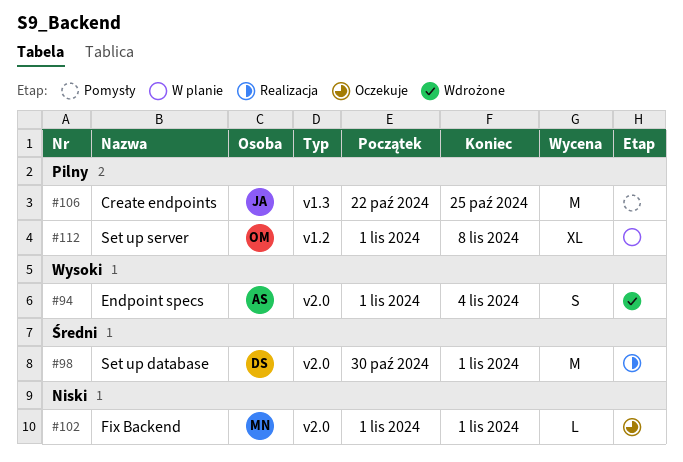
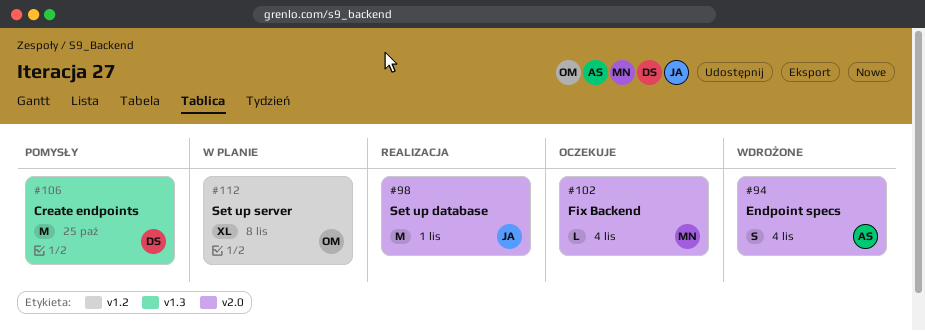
#98, owner: DS -> JA
#102, due: Nov 1 -> Nov 4
#106, owner: JA -> DS

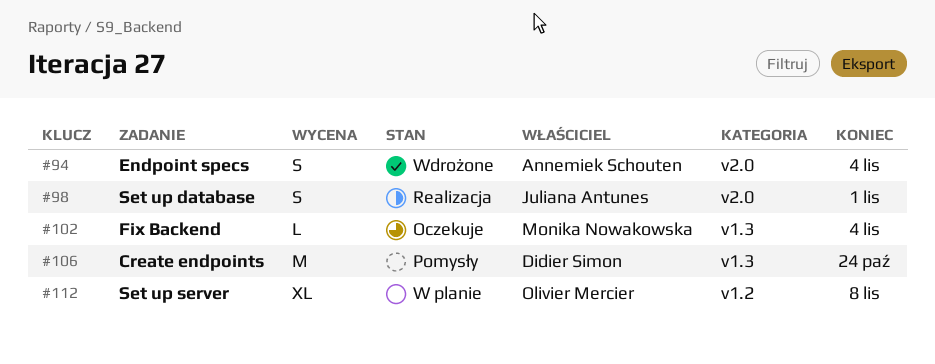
#98, estimate: M -> S
#102, label: v2.0 -> v1.3
#106, due: Oct 25 -> Oct 24

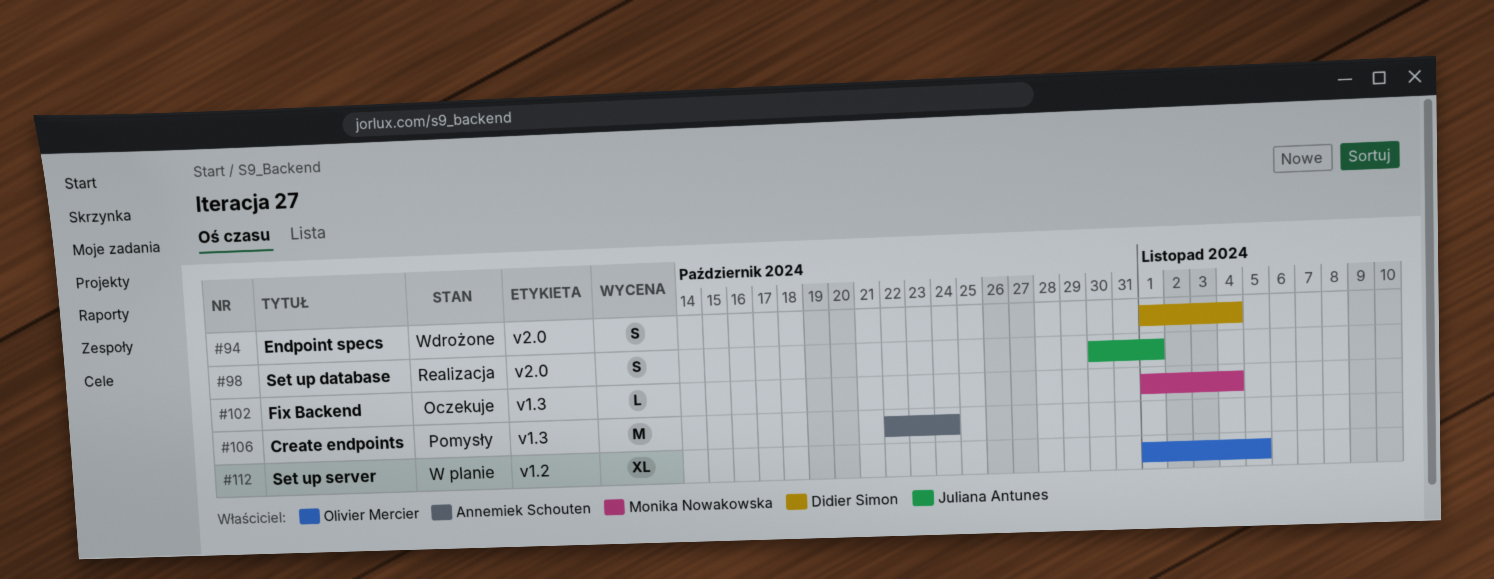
#94, owner: Annemiek Schouten -> Didier Simon
#106, owner: Didier Simon -> Annemiek Schouten
#112, due: Nov 8 -> Nov 5

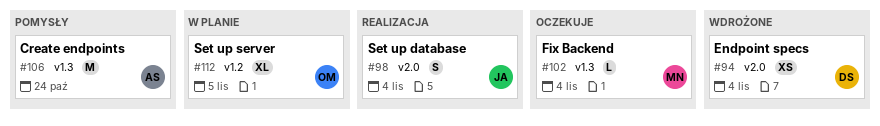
#94, estimate: S -> XS
#98, due: Nov 1 -> Nov 4

